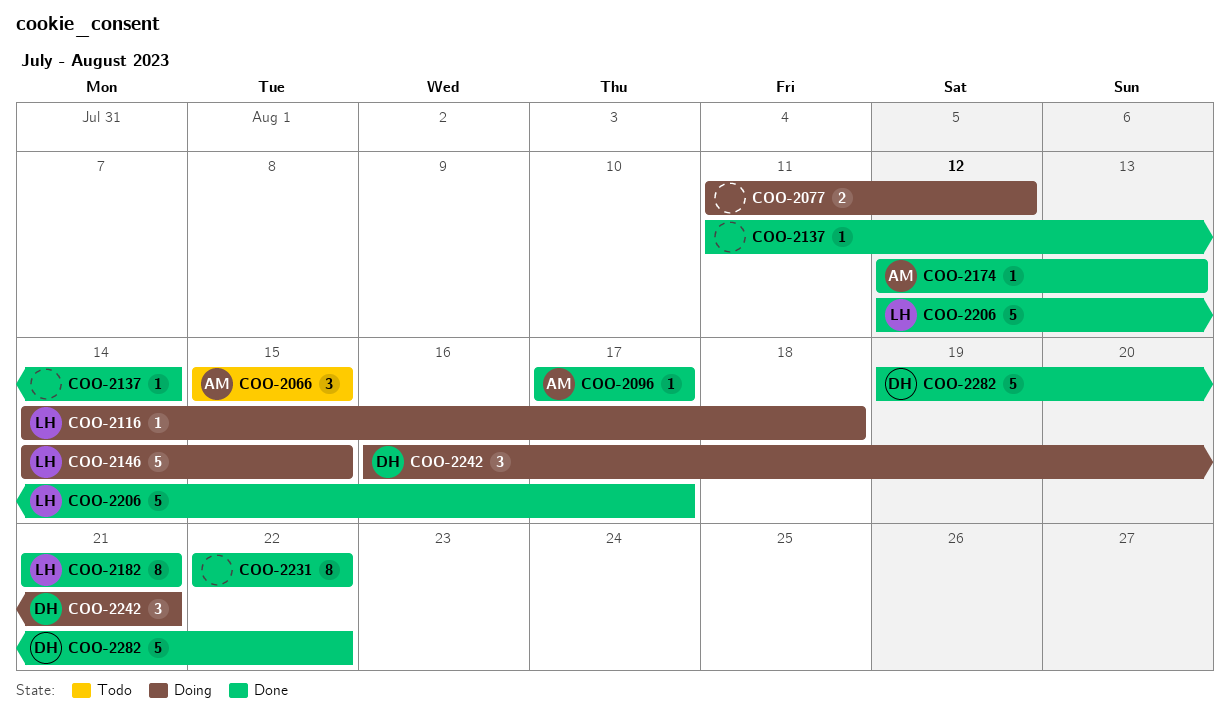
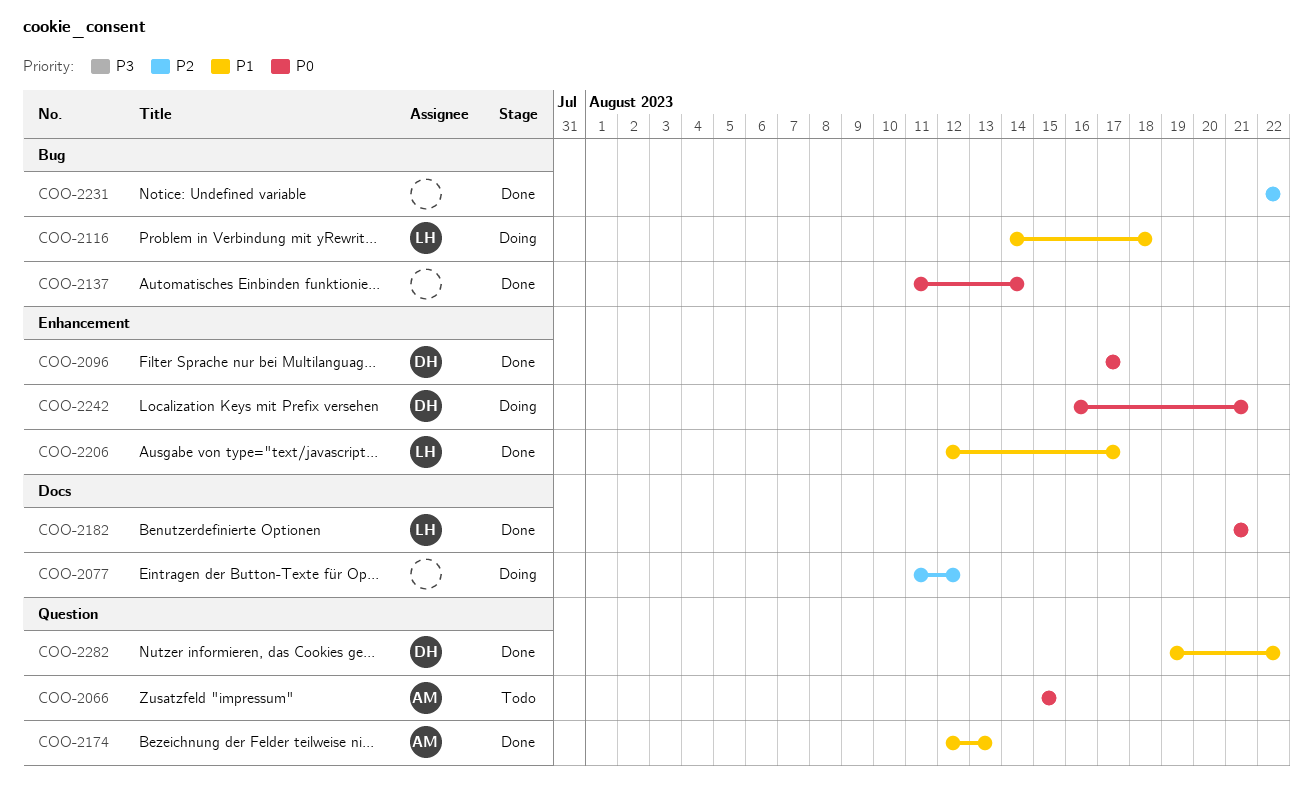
COO-2096, owner: AM -> DH
COO-2146: present -> none

